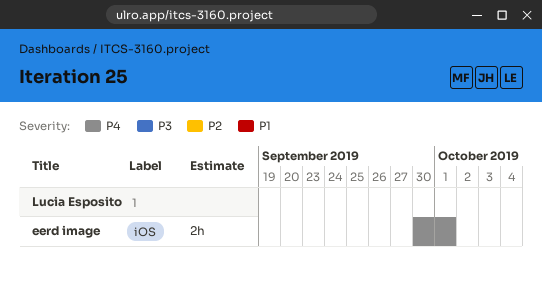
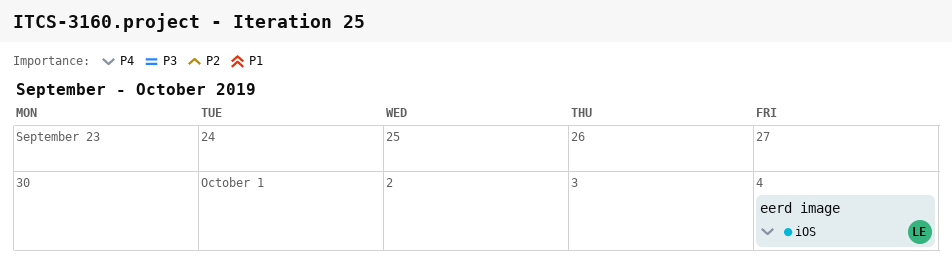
eerd image, due: Oct 1 -> Oct 4

